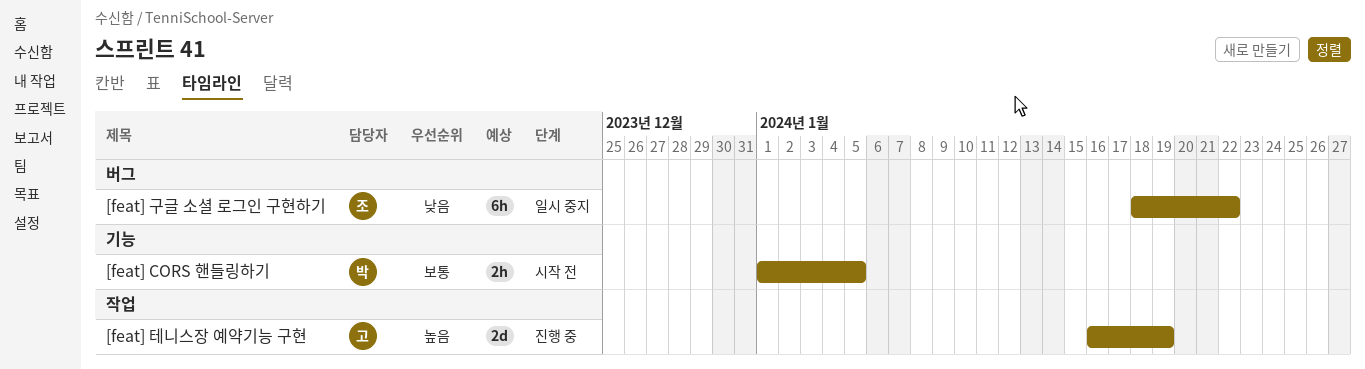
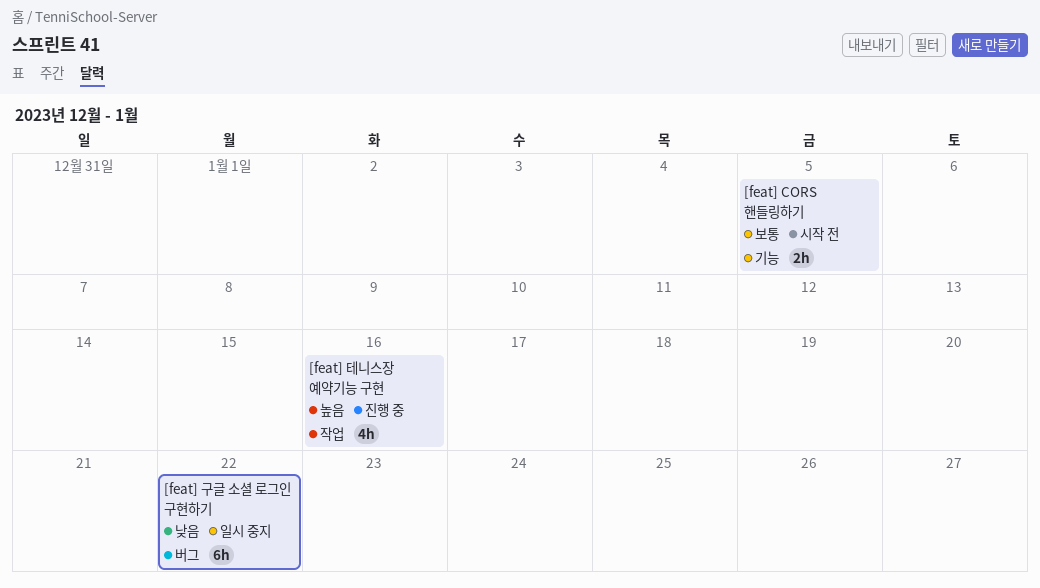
[feat] 테니스장 예약기능 구현, estimate: 2d -> 4h
[feat] 테니스장 예약기능 구현, due: Jan 19 -> Jan 16

